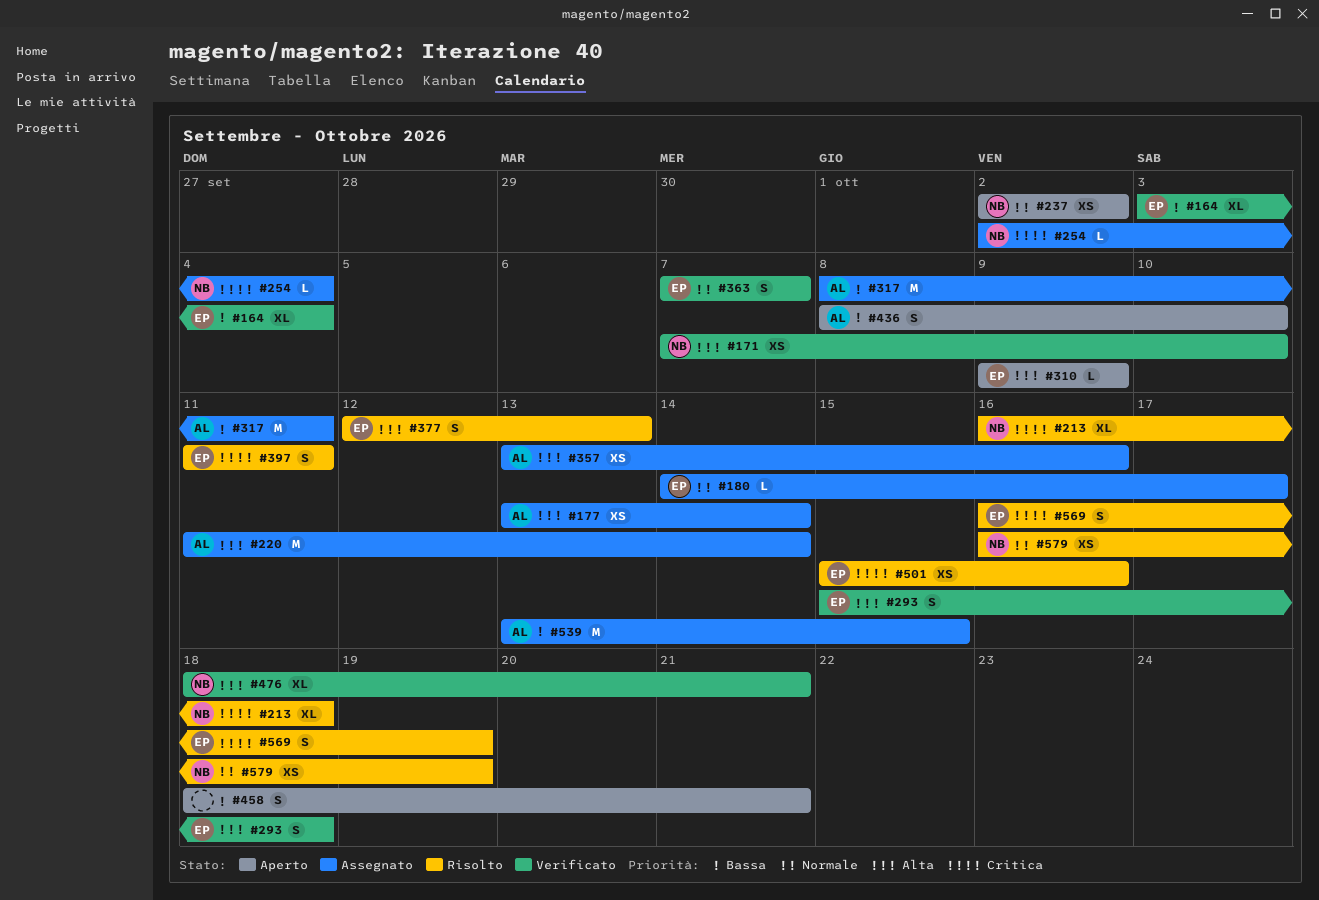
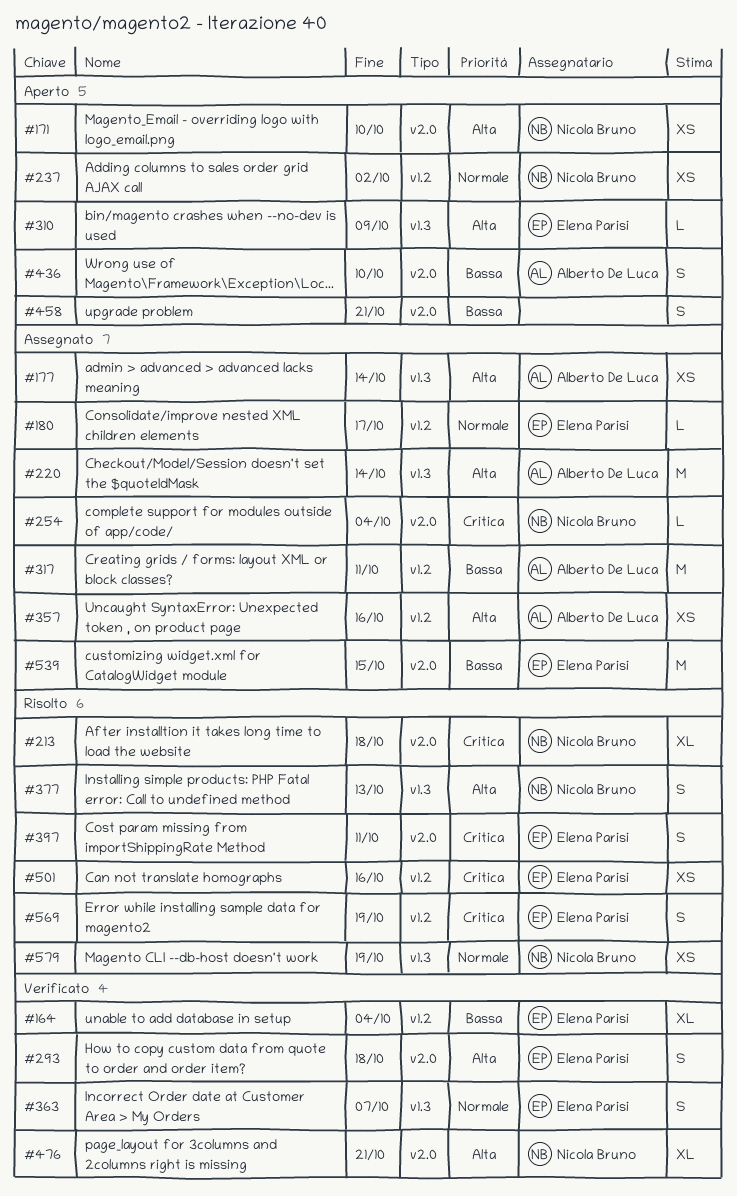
#171, status: Verificato -> Aperto
#377, owner: Elena Parisi -> Nicola Bruno
#539, owner: Alberto De Luca -> Elena Parisi

